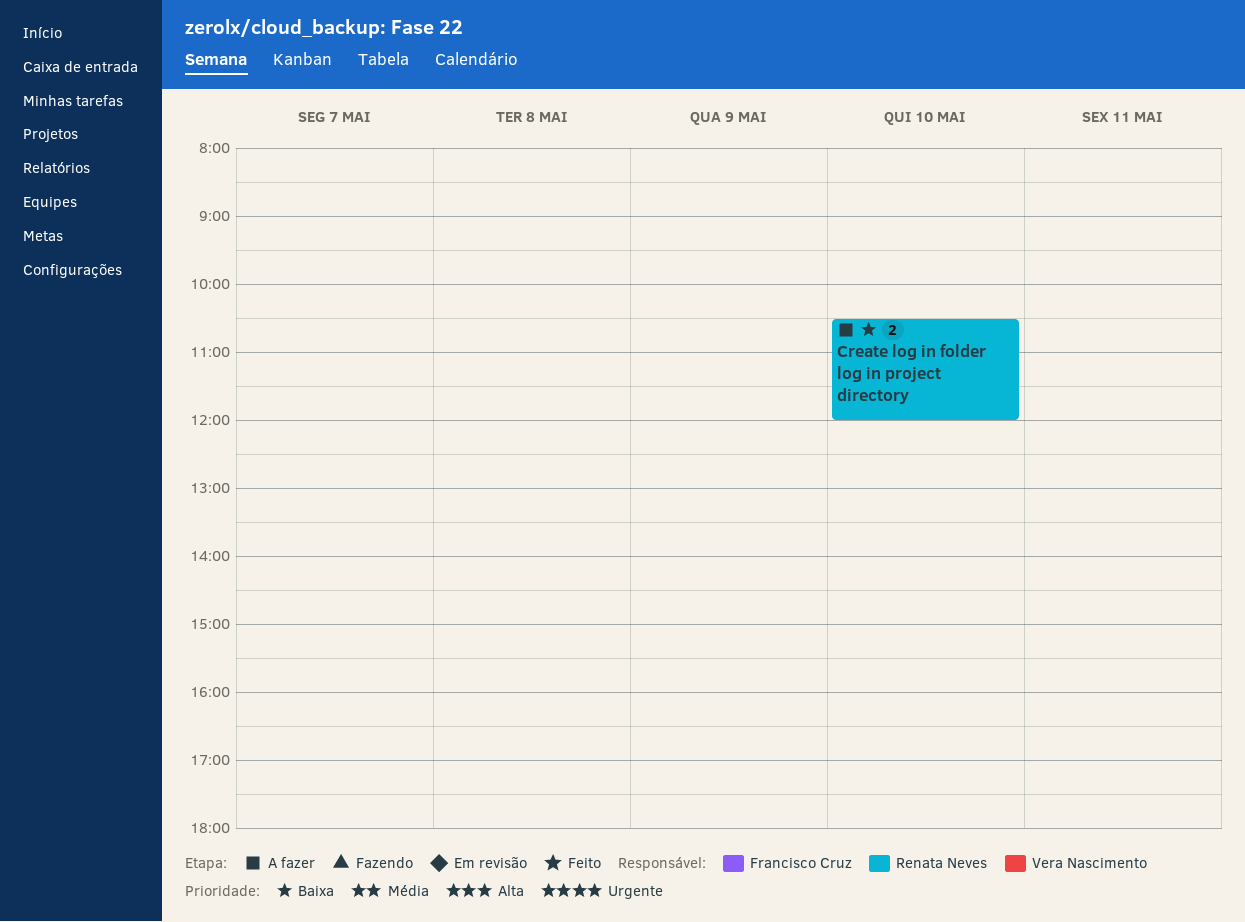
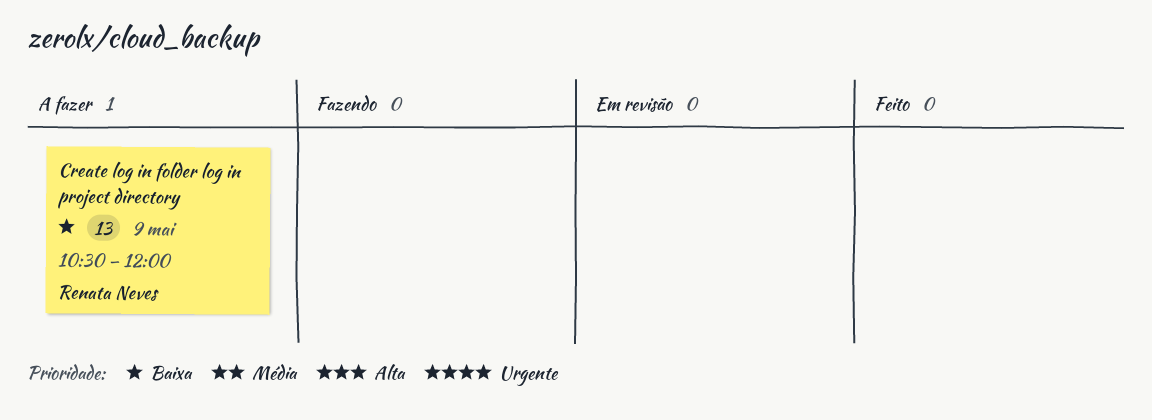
Create log in folder log in project directory, estimate: 2 -> 13
Create log in folder log in project directory, day: May 10 -> May 9

